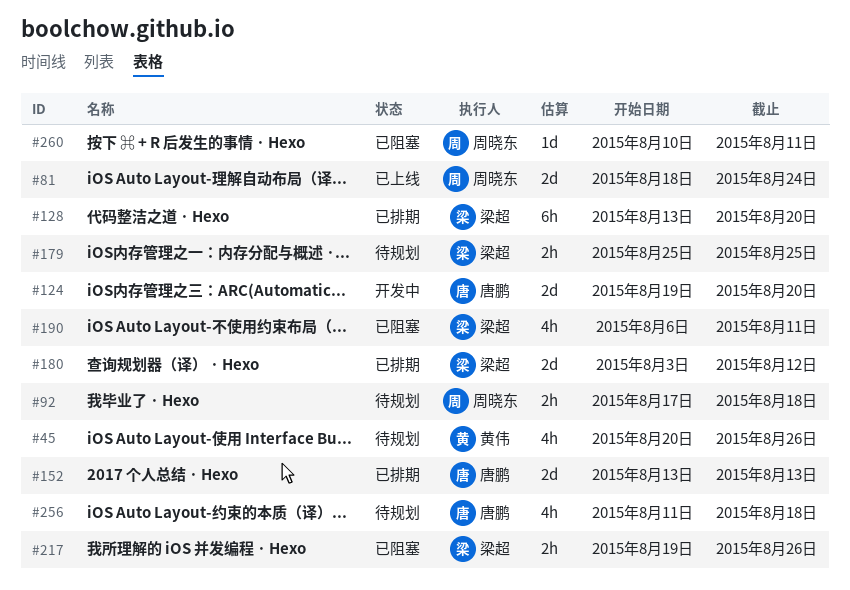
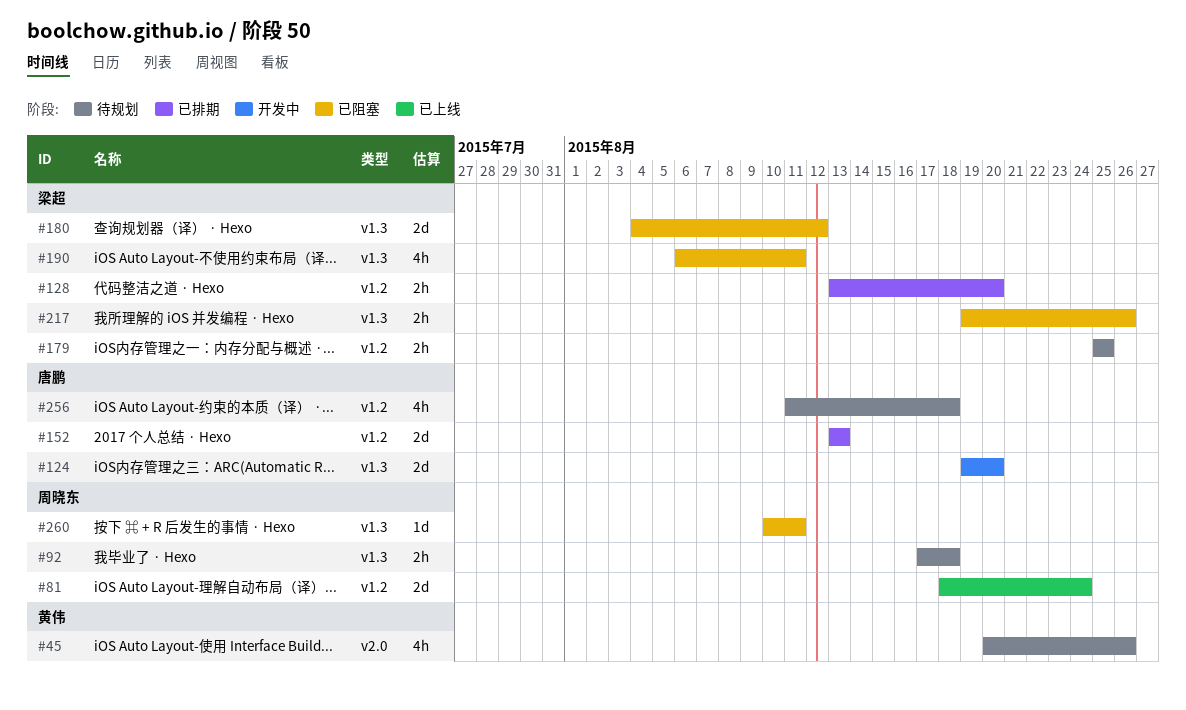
#128, estimate: 6h -> 2h
#180, status: 已排期 -> 已阻塞
#180, start: Aug 3 -> Aug 4

